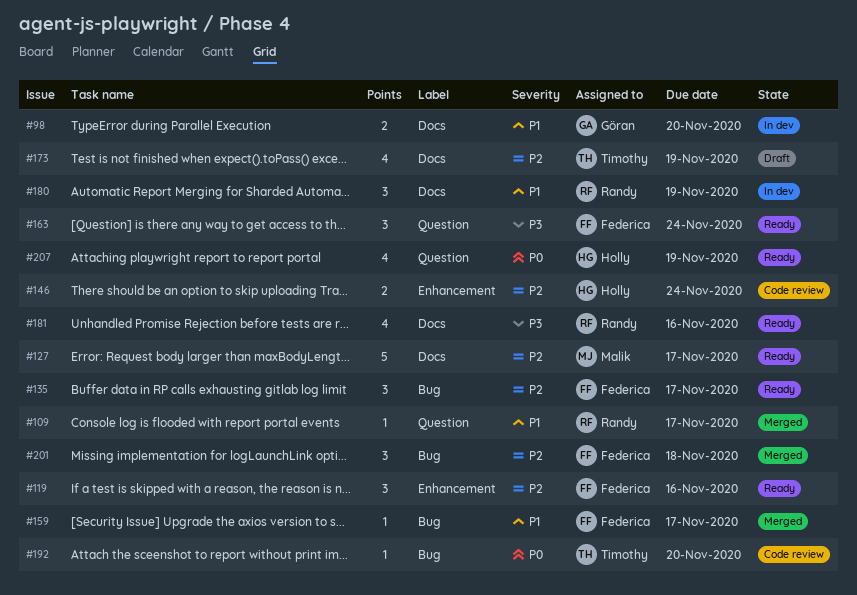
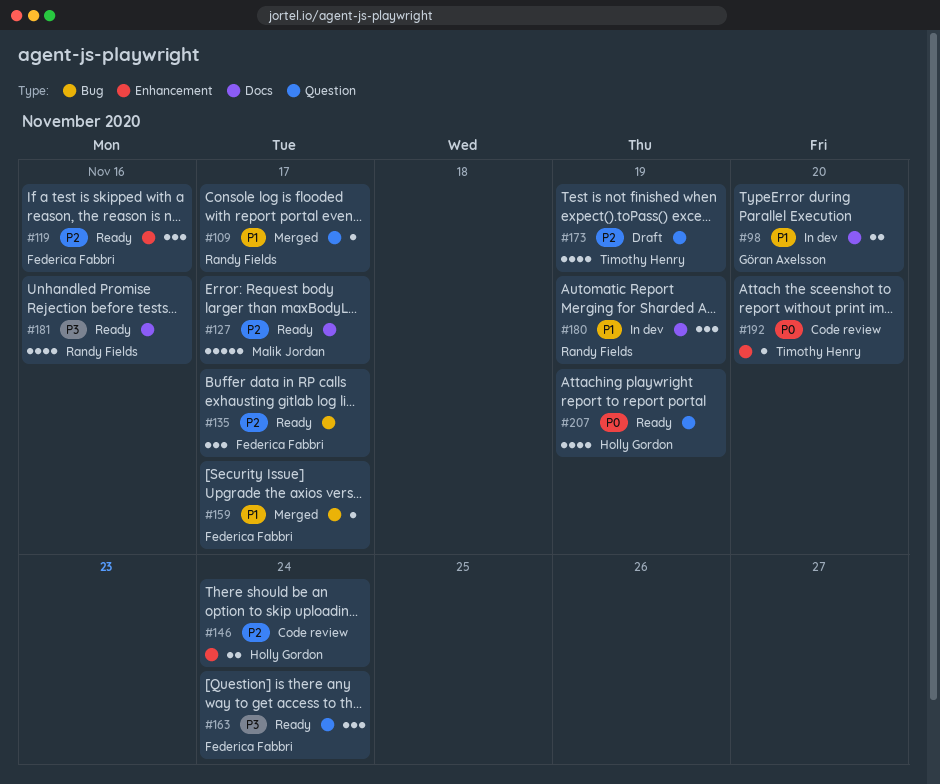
#173, label: Docs -> Question
#192, label: Bug -> Enhancement
#201: present -> none

